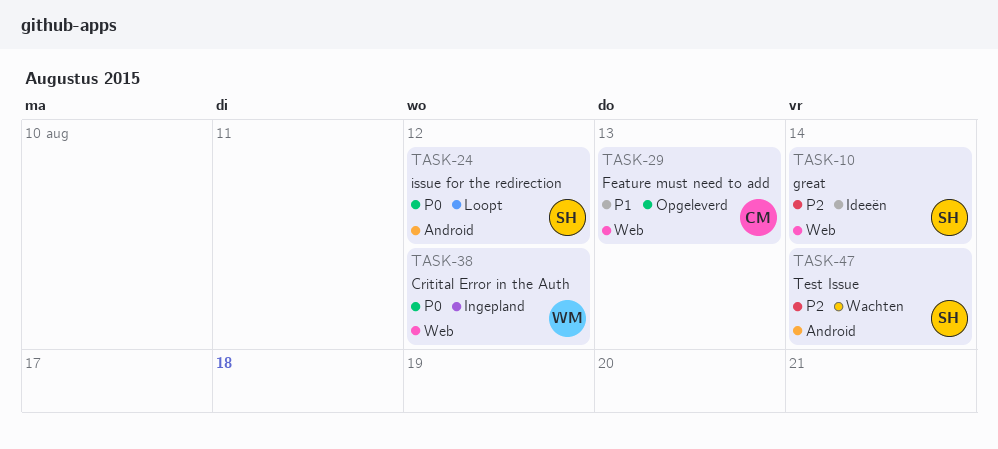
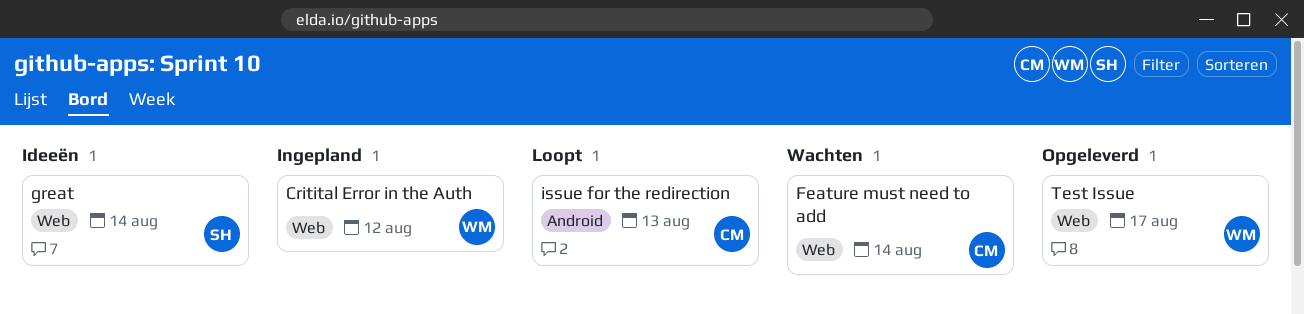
Feature must need to add, status: Opgeleverd -> Wachten
Feature must need to add, due: Aug 13 -> Aug 14
issue for the redirection, owner: SH -> CM
issue for the redirection, due: Aug 12 -> Aug 13
Test Issue, status: Wachten -> Opgeleverd
Test Issue, owner: SH -> WM
Test Issue, label: Android -> Web
Test Issue, due: Aug 14 -> Aug 17

